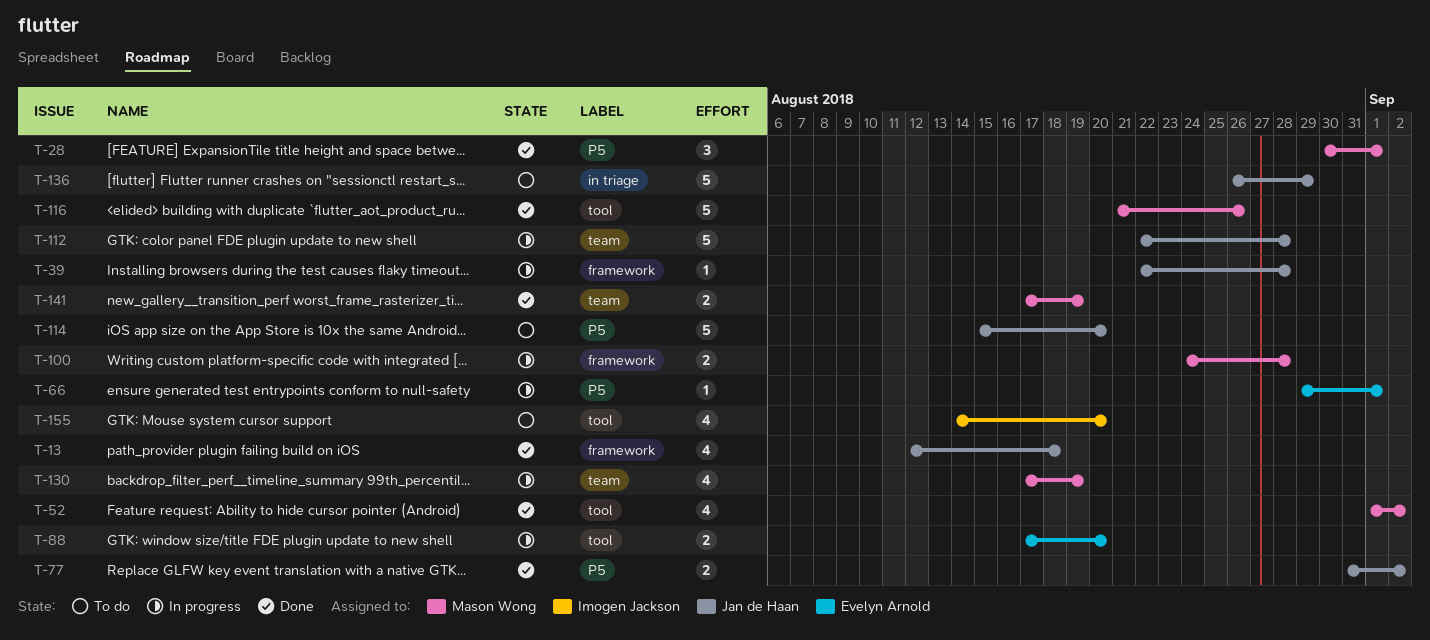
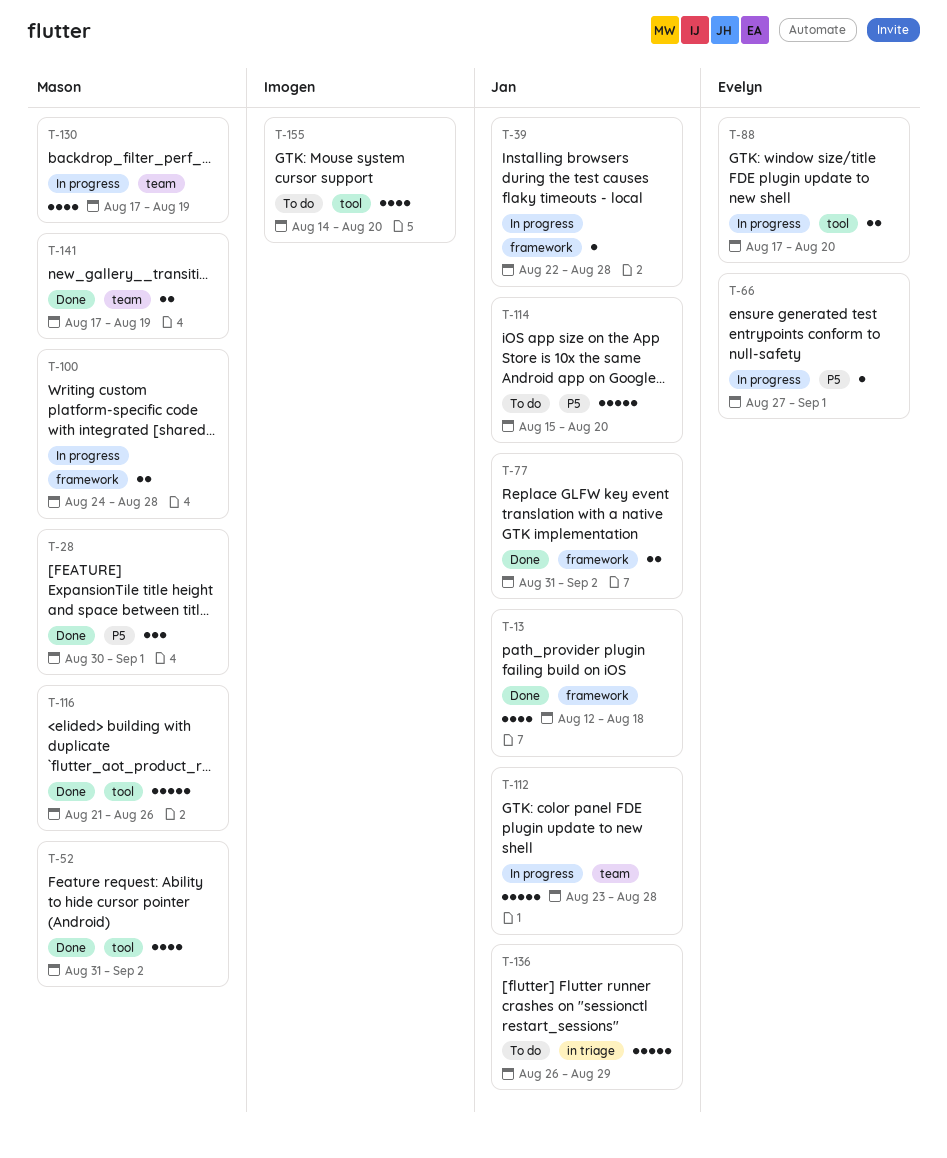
T-52, start: Sep 1 -> Aug 31
T-66, start: Aug 29 -> Aug 27
T-77, label: P5 -> framework
T-112, start: Aug 22 -> Aug 23

